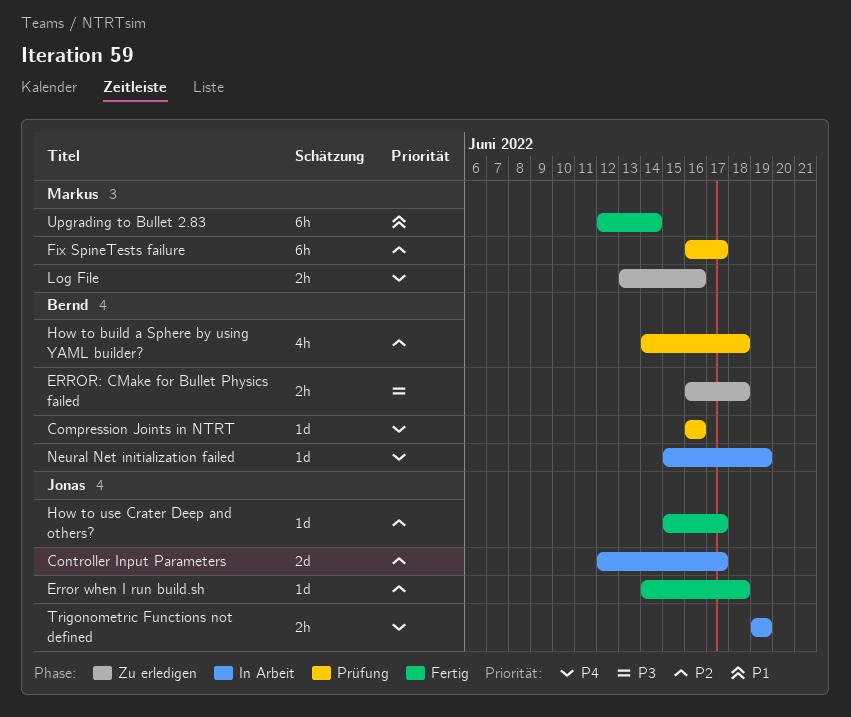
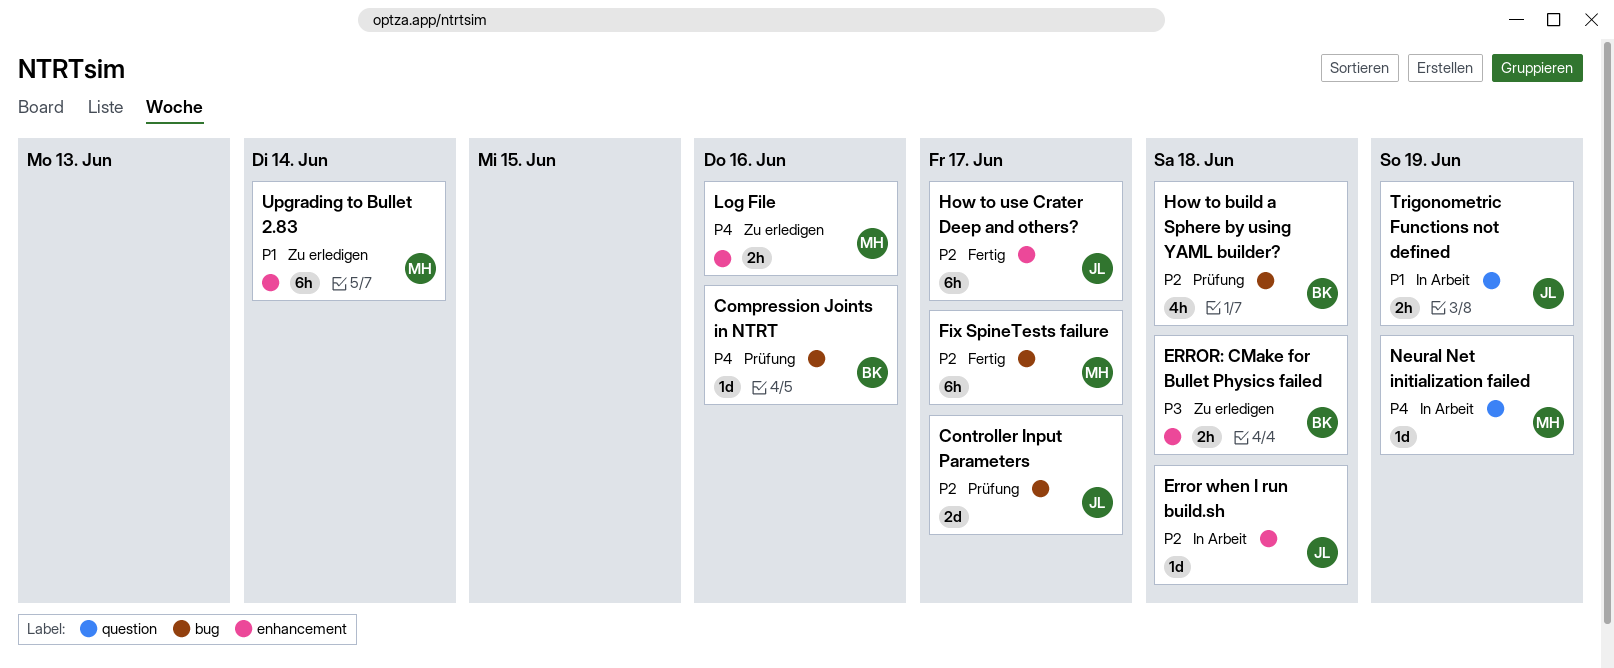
Controller Input Parameters, status: In Arbeit -> Prüfung
Error when I run build.sh, status: Fertig -> In Arbeit
Fix SpineTests failure, status: Prüfung -> Fertig
How to use Crater Deep and others?, estimate: 1d -> 6h
Neural Net initialization failed, owner: Bernd -> Markus
Trigonometric Functions not defined, priority: P4 -> P1
Upgrading to Bullet 2.83, status: Fertig -> Zu erledigen

